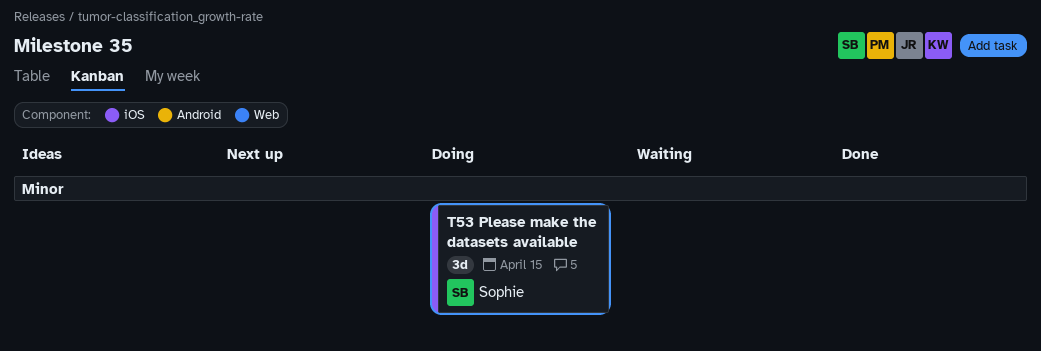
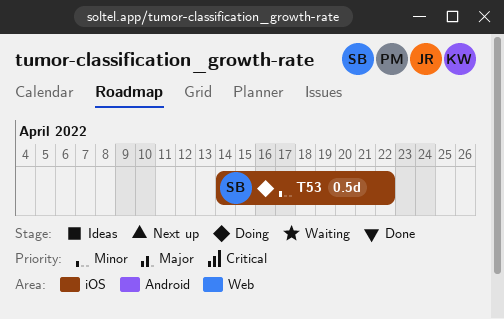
T53, estimate: 3d -> 0.5d
T53, due: Apr 15 -> Apr 22

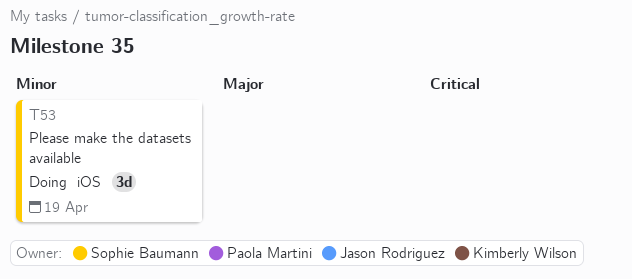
T53, estimate: 0.5d -> 3d
T53, due: Apr 22 -> Apr 19

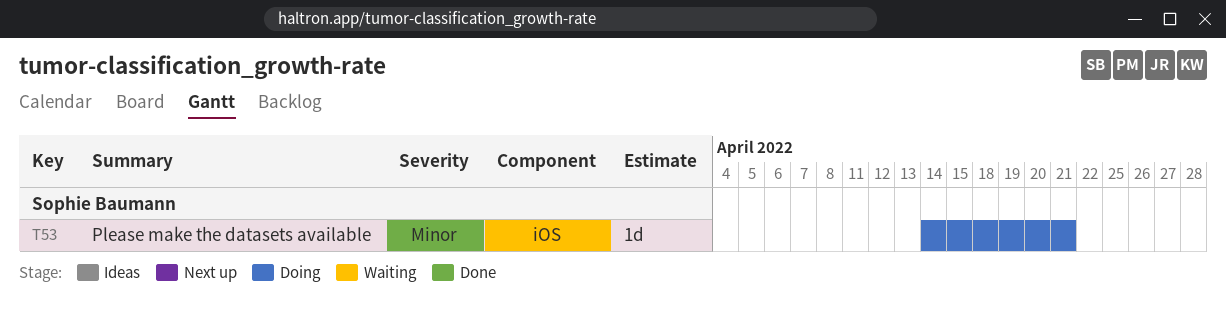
T53, estimate: 3d -> 1d
T53, due: Apr 19 -> Apr 21

